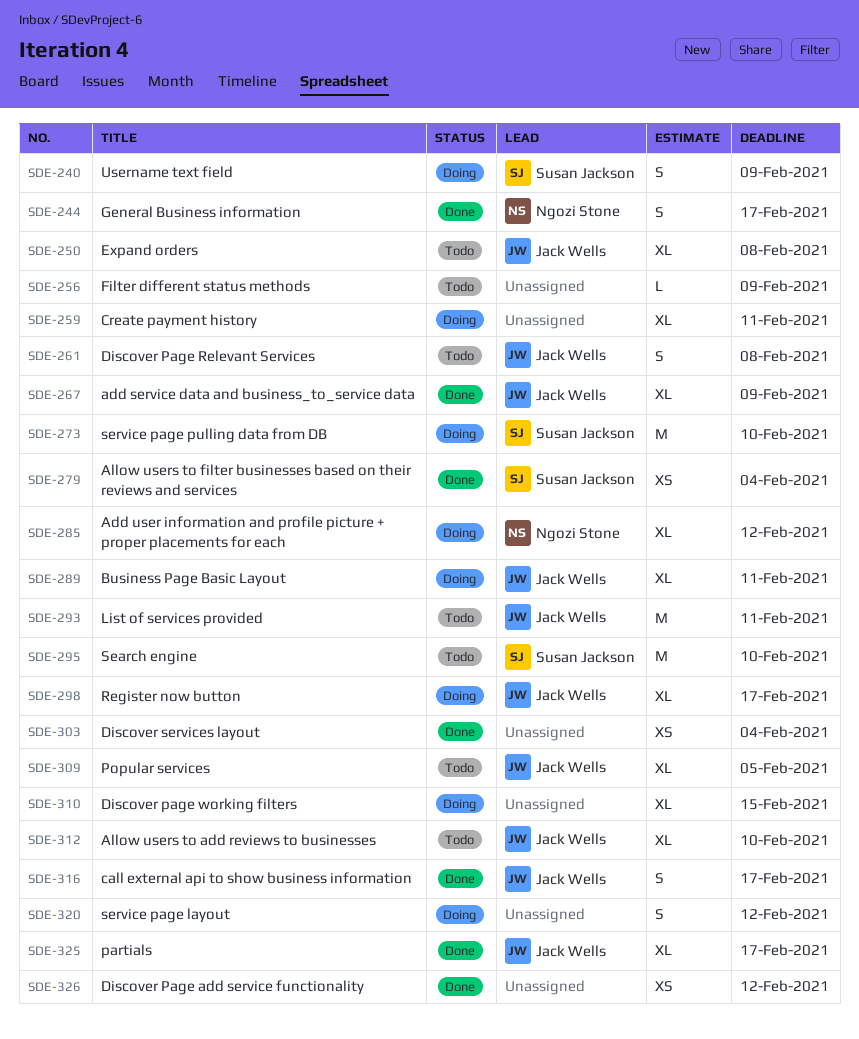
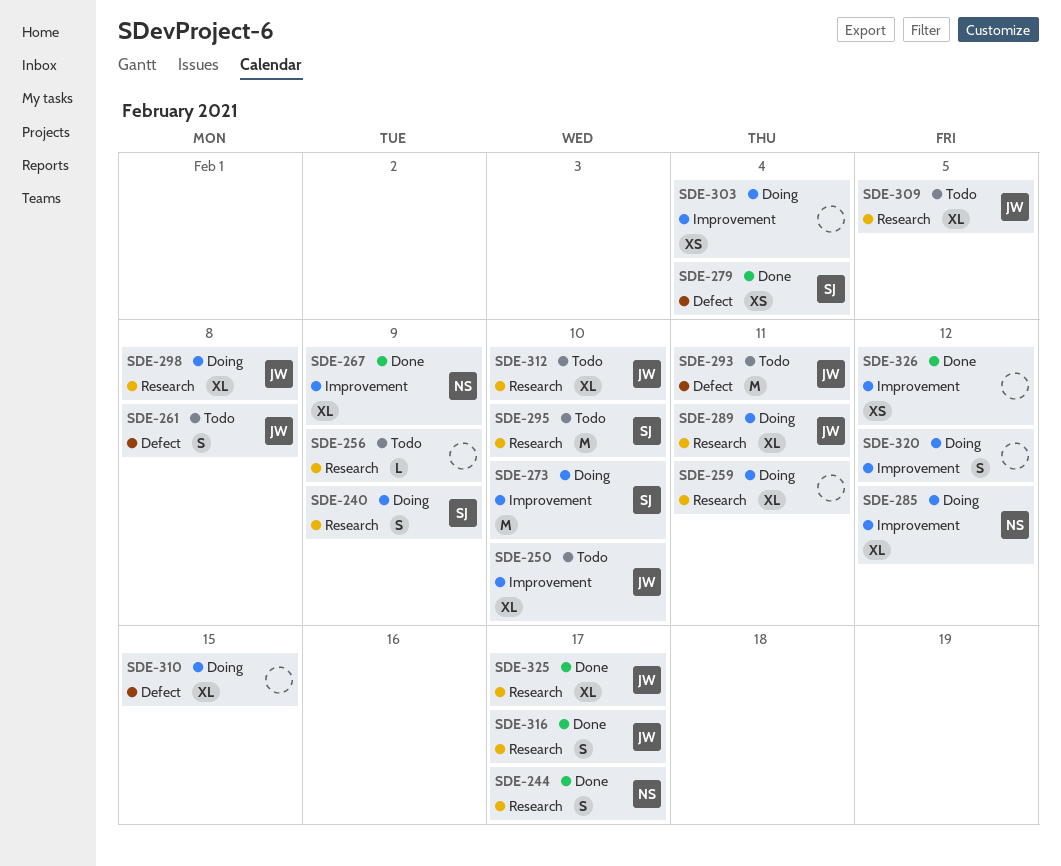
SDE-250, due: Feb 8 -> Feb 10
SDE-267, owner: Jack Wells -> Ngozi Stone
SDE-298, due: Feb 17 -> Feb 8
SDE-303, status: Done -> Doing

